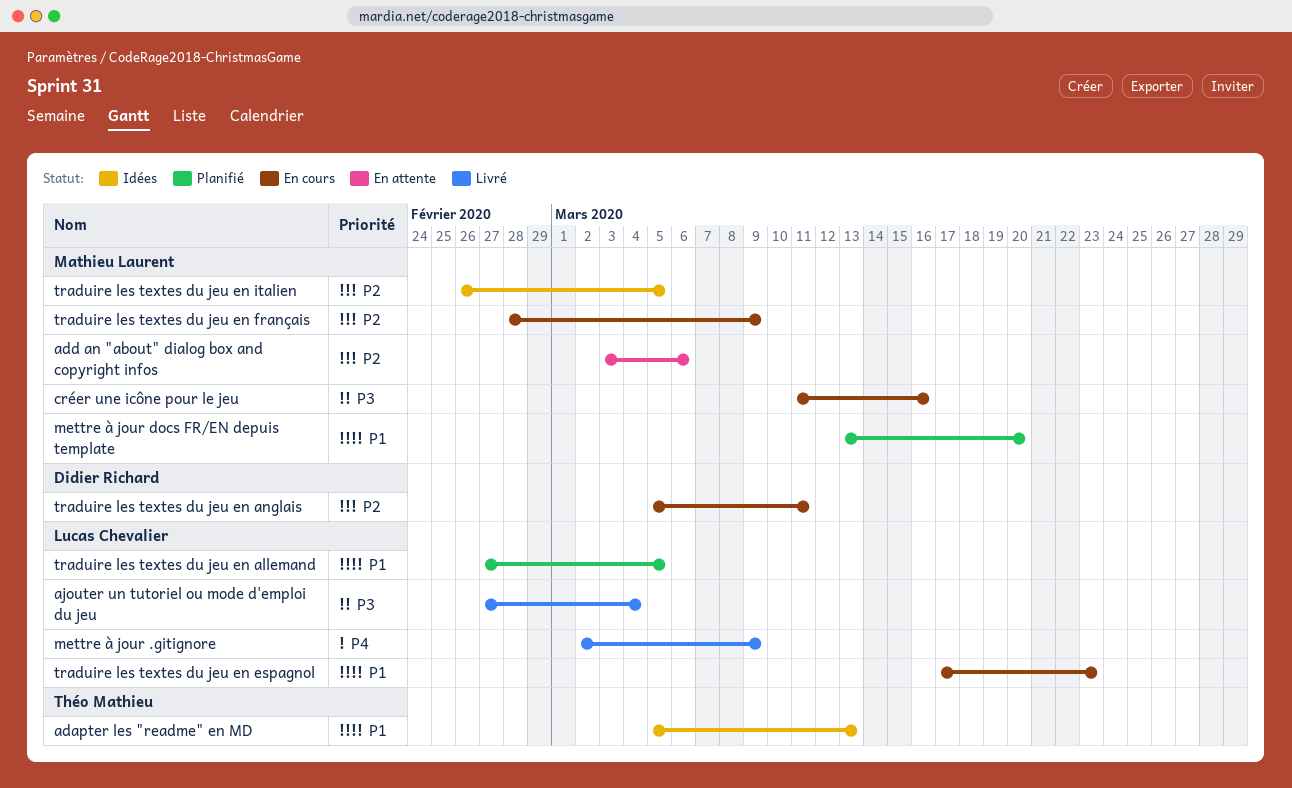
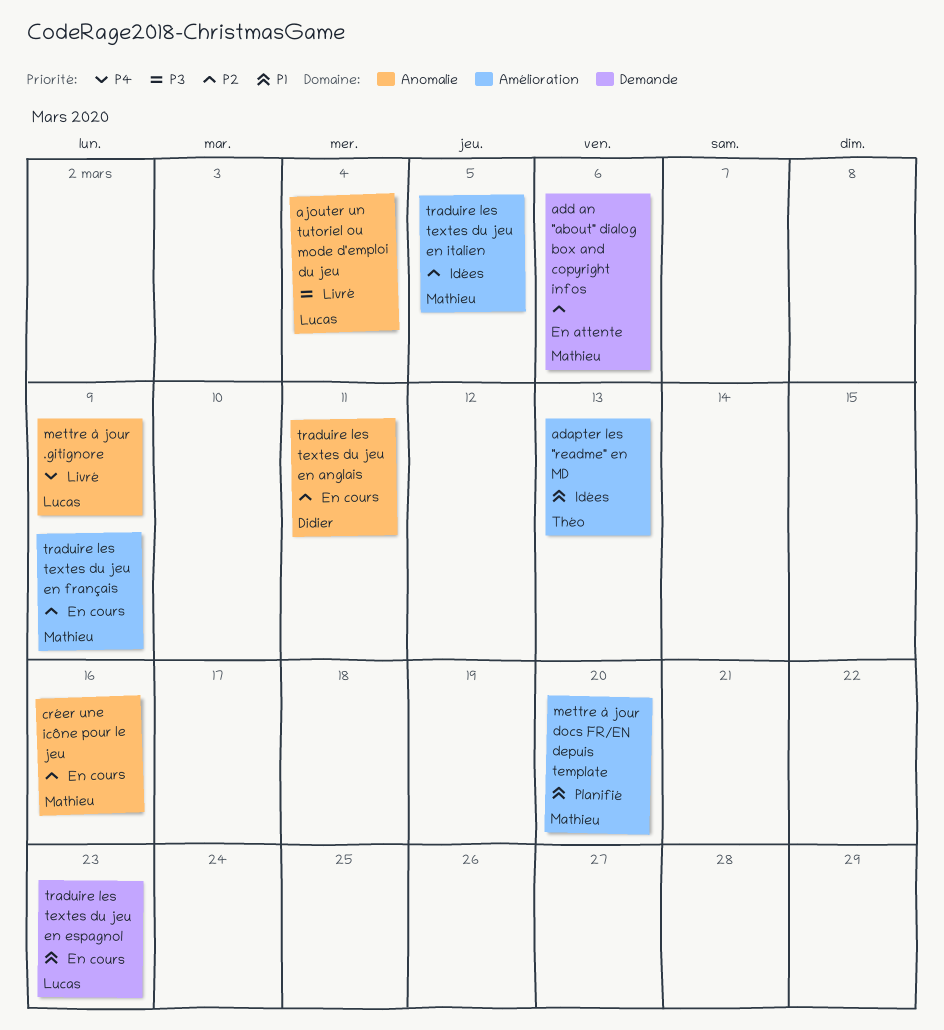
créer une icône pour le jeu, priority: P3 -> P2
traduire les textes du jeu en allemand: present -> none

